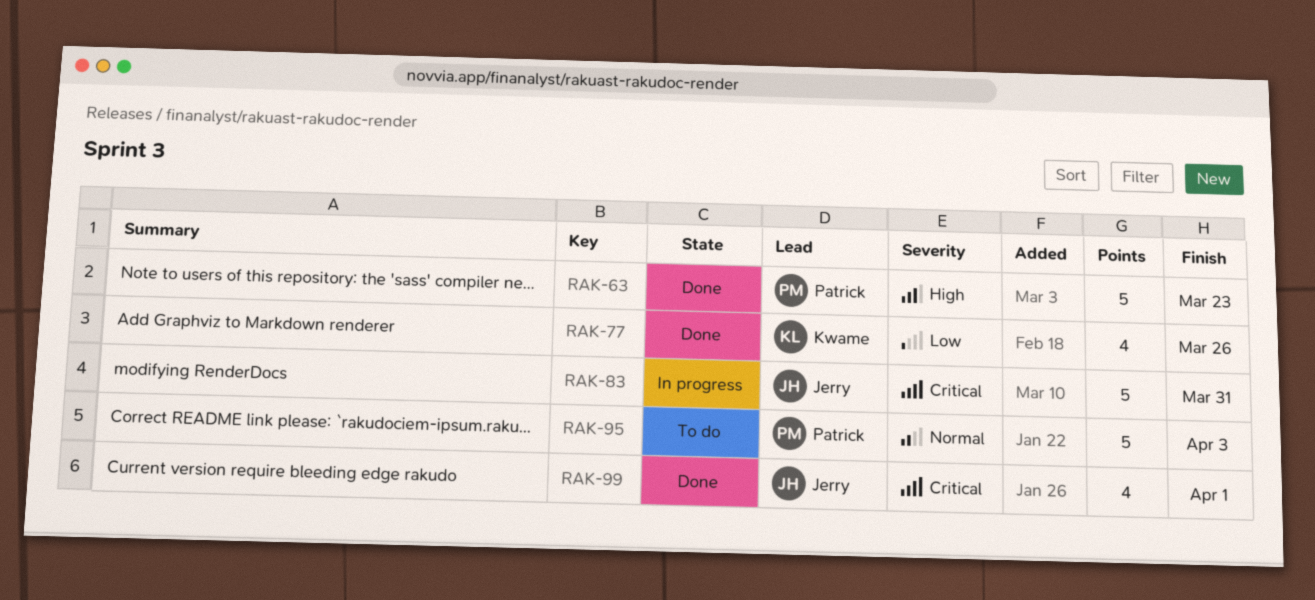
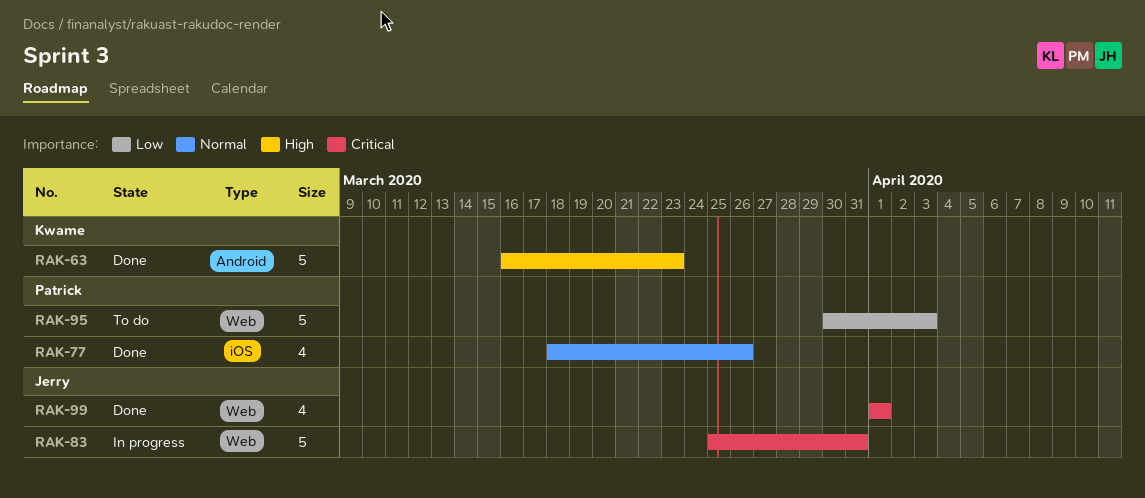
RAK-63, owner: Patrick -> Kwame
RAK-77, owner: Kwame -> Patrick
RAK-77, priority: Low -> Normal
RAK-95, priority: Normal -> Low

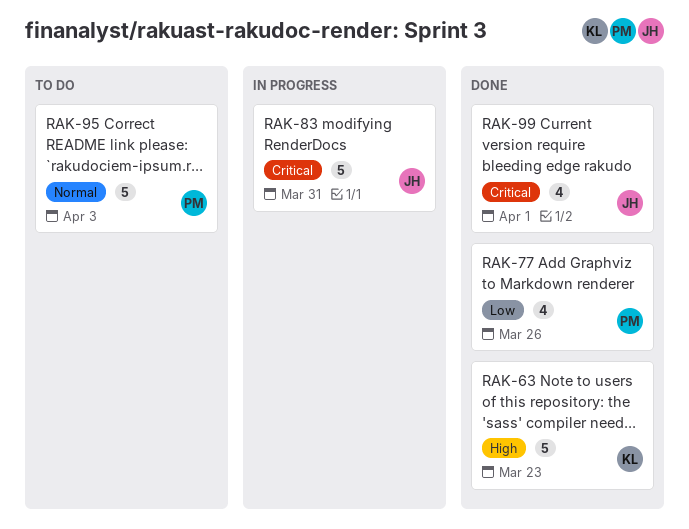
RAK-77, priority: Normal -> Low
RAK-95, priority: Low -> Normal

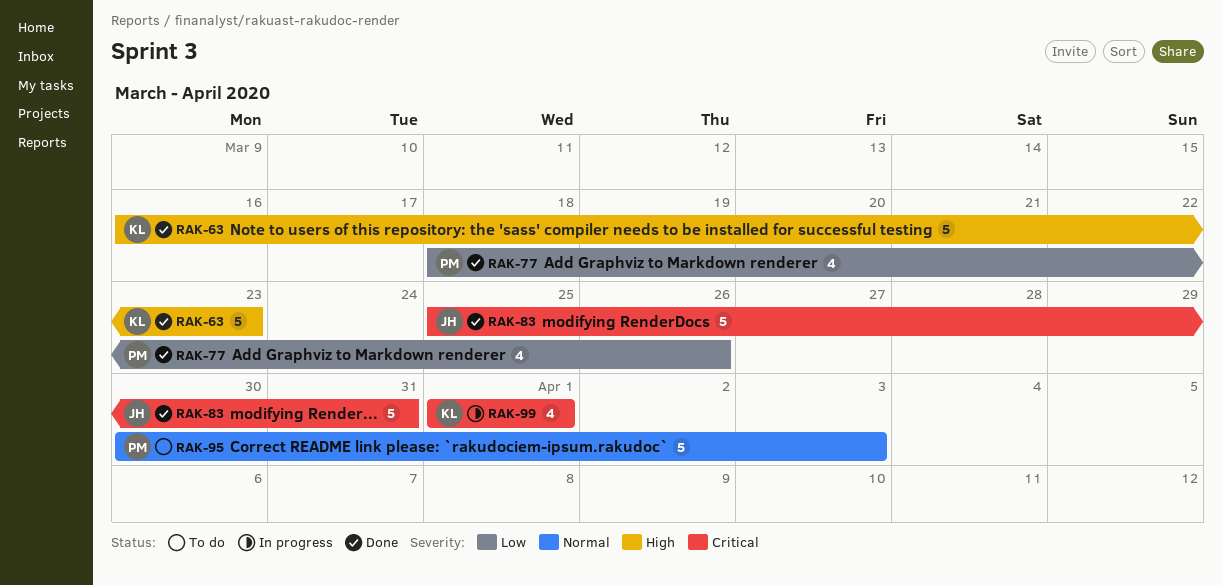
RAK-83, status: In progress -> Done
RAK-99, status: Done -> In progress
RAK-99, owner: JH -> KL

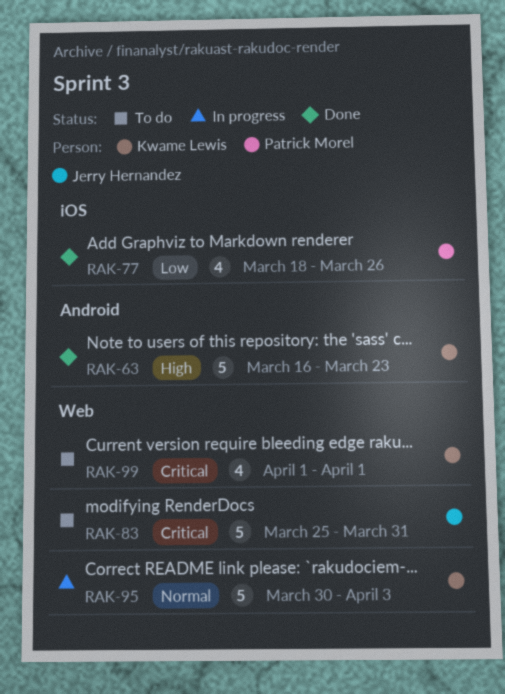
RAK-83, status: Done -> To do
RAK-95, status: To do -> In progress
RAK-95, owner: Patrick Morel -> Kwame Lewis
RAK-99, status: In progress -> To do

